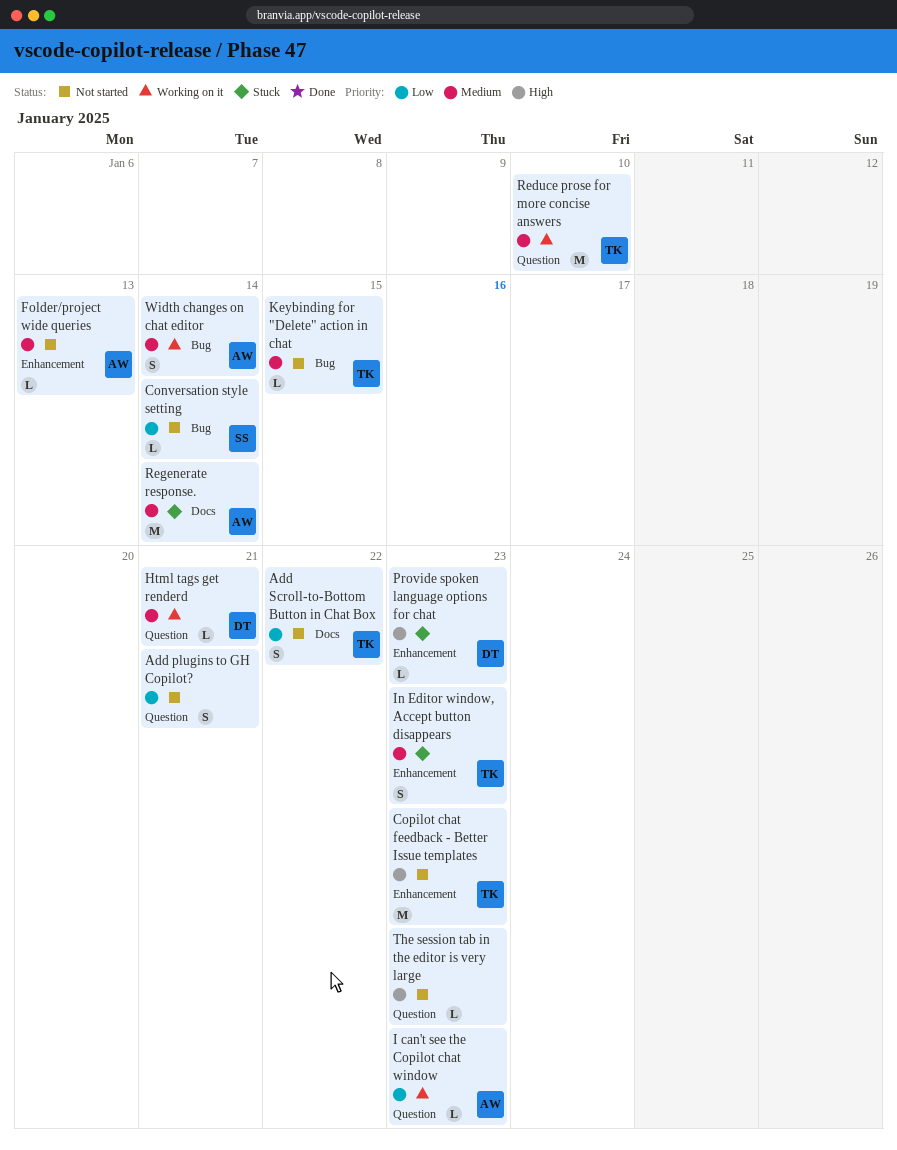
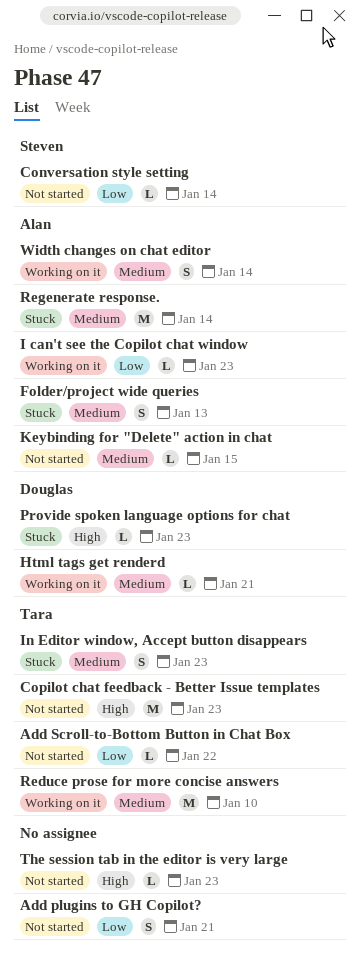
Add Scroll-to-Bottom Button in Chat Box, estimate: S -> L
Folder/project wide queries, status: Not started -> Stuck
Folder/project wide queries, estimate: L -> S
Keybinding for "Delete" action in chat, owner: Tara -> Alan

